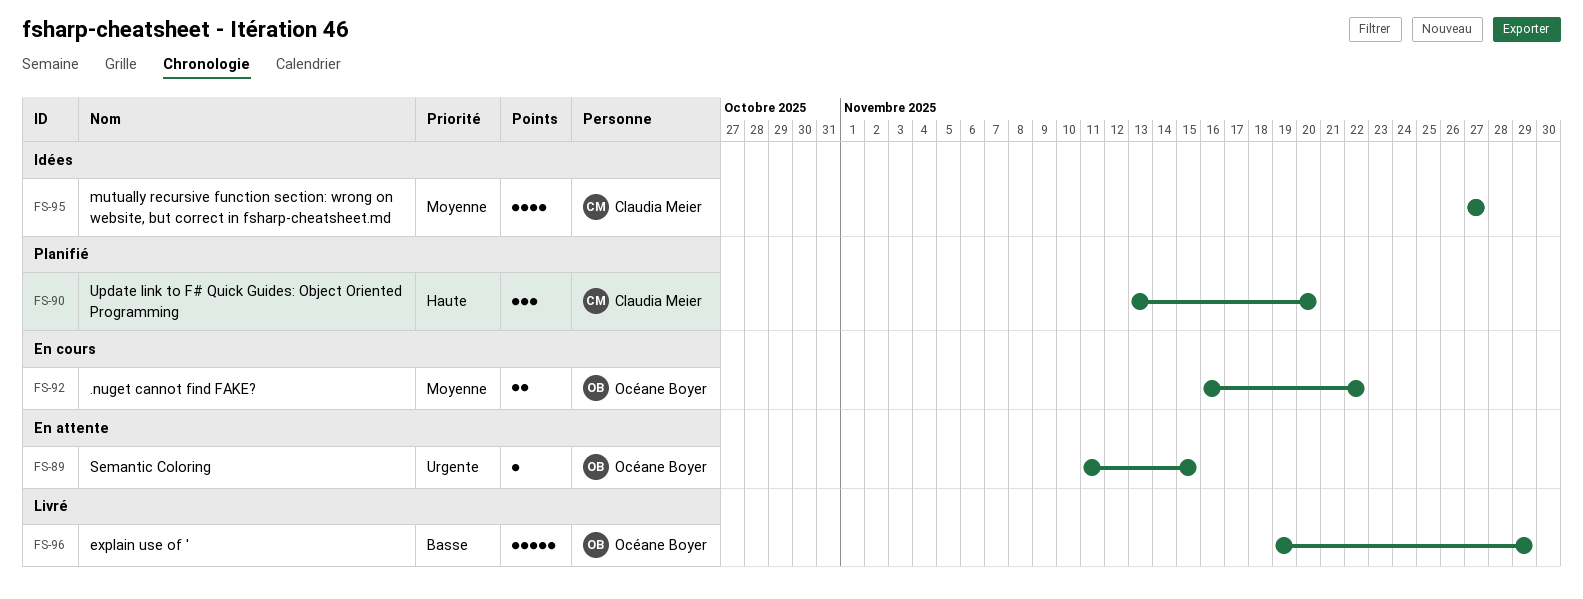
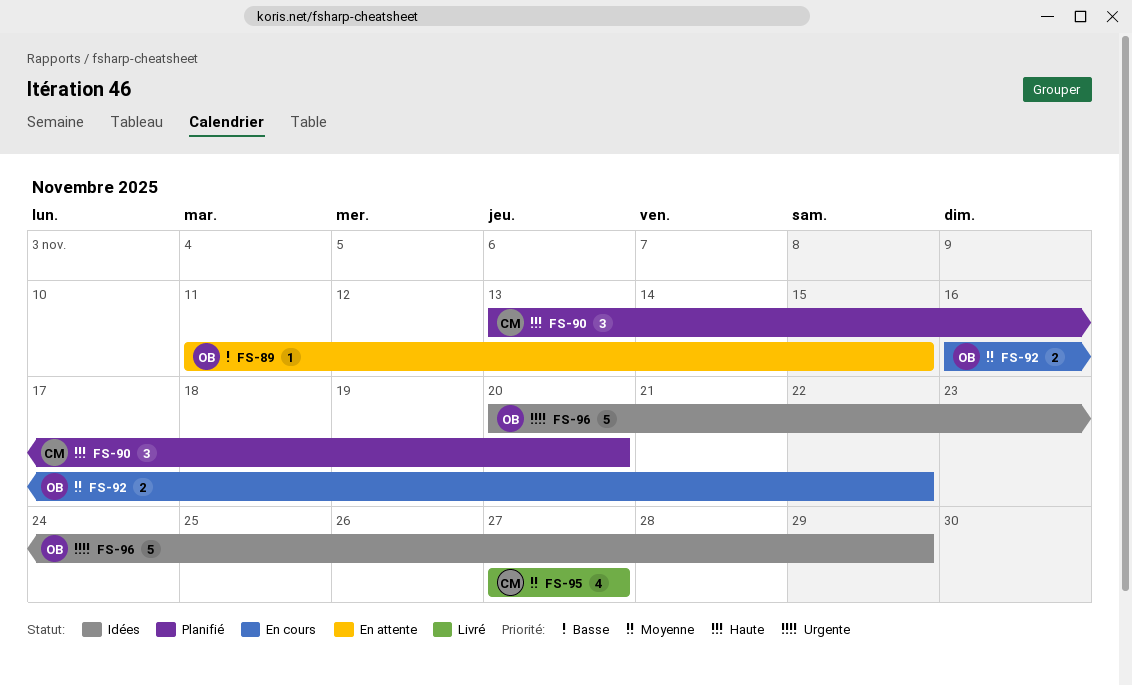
FS-89, priority: Urgente -> Basse
FS-95, status: Idées -> Livré
FS-96, status: Livré -> Idées
FS-96, priority: Basse -> Urgente
FS-96, start: Nov 19 -> Nov 20

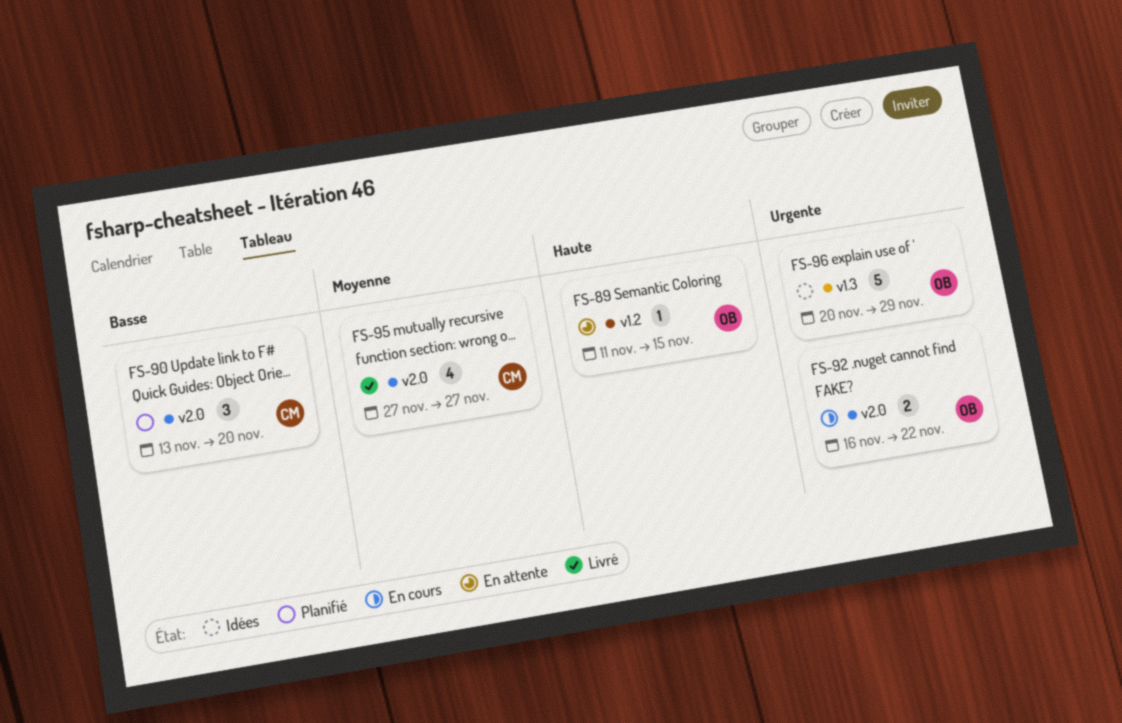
FS-89, priority: Basse -> Haute
FS-90, priority: Haute -> Basse
FS-92, priority: Moyenne -> Urgente

